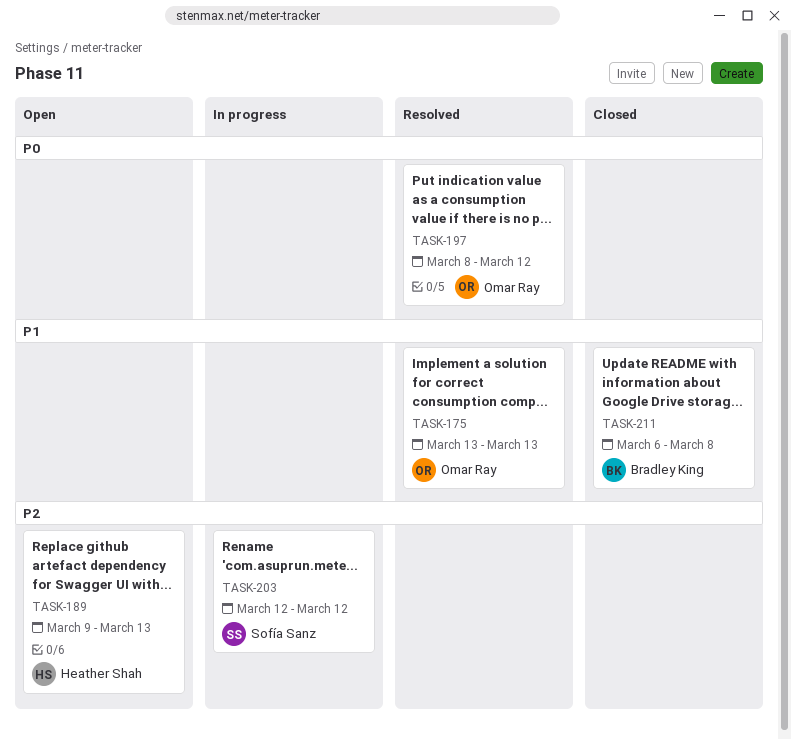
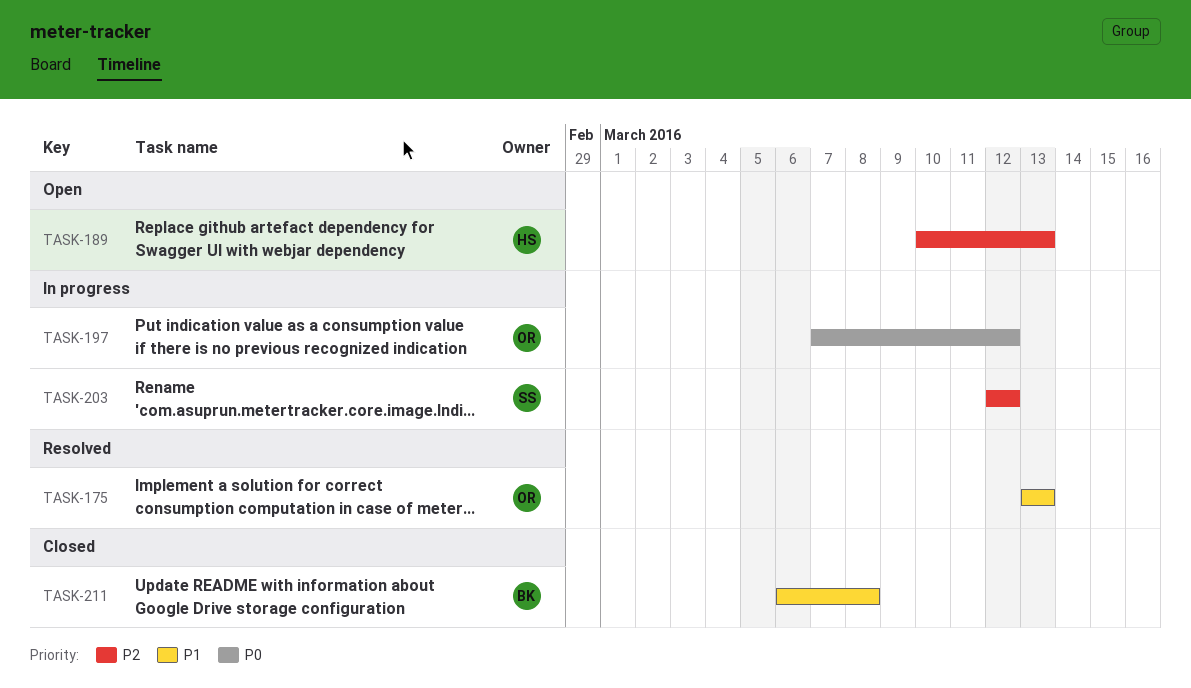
TASK-189, start: Mar 9 -> Mar 10
TASK-197, status: Resolved -> In progress
TASK-197, start: Mar 8 -> Mar 7

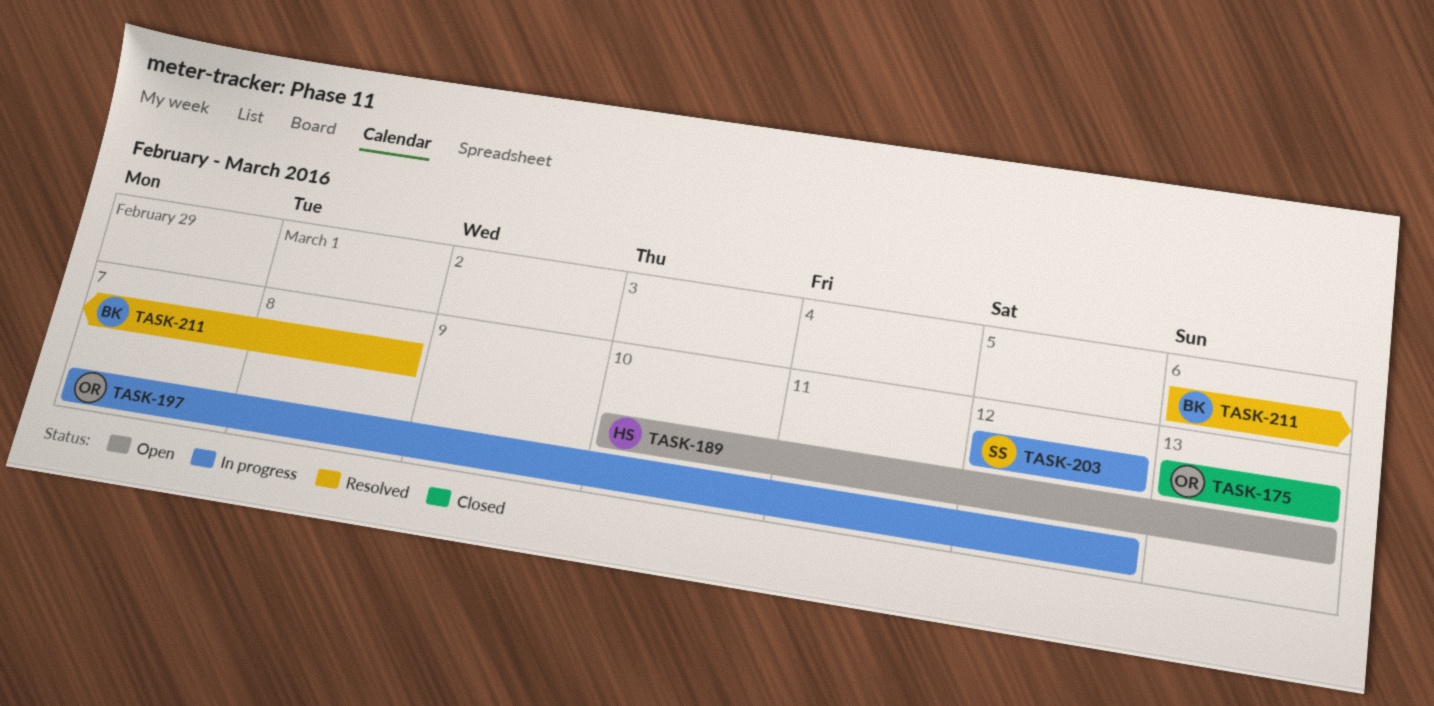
TASK-175, status: Resolved -> Closed
TASK-211, status: Closed -> Resolved

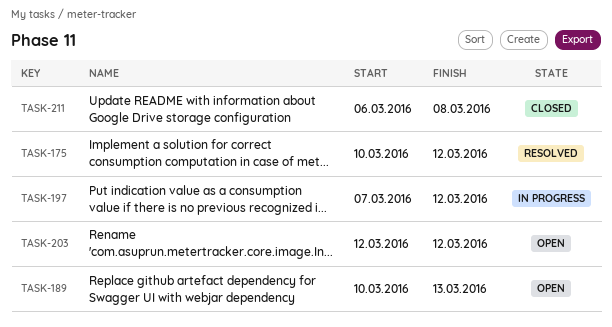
TASK-175, status: Closed -> Resolved
TASK-175, start: Mar 13 -> Mar 10
TASK-175, due: Mar 13 -> Mar 12
TASK-203, status: In progress -> Open
TASK-211, status: Resolved -> Closed

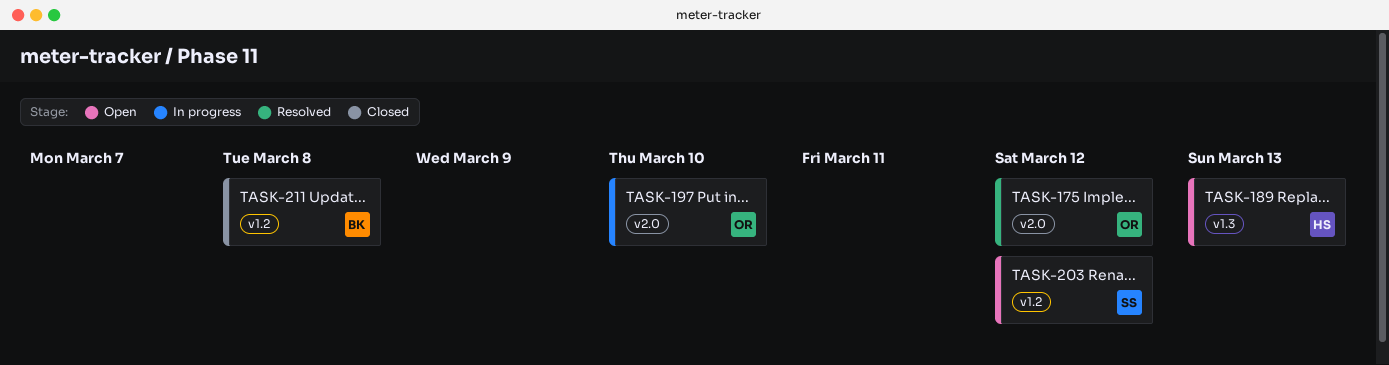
TASK-197, due: Mar 12 -> Mar 10

